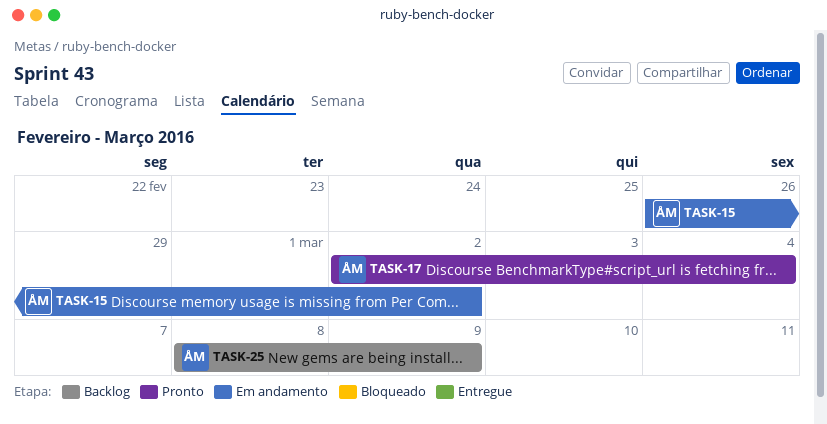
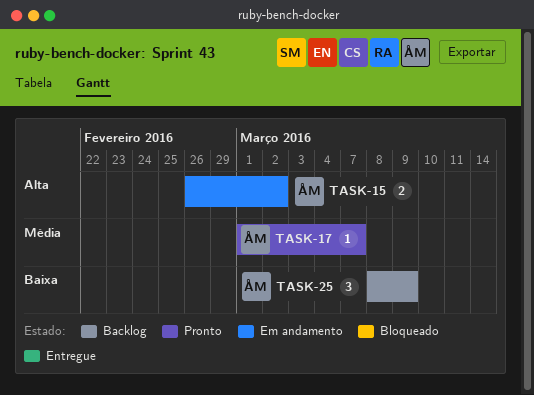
TASK-17, start: Mar 2 -> Mar 1
TASK-17, due: Mar 4 -> Mar 7

